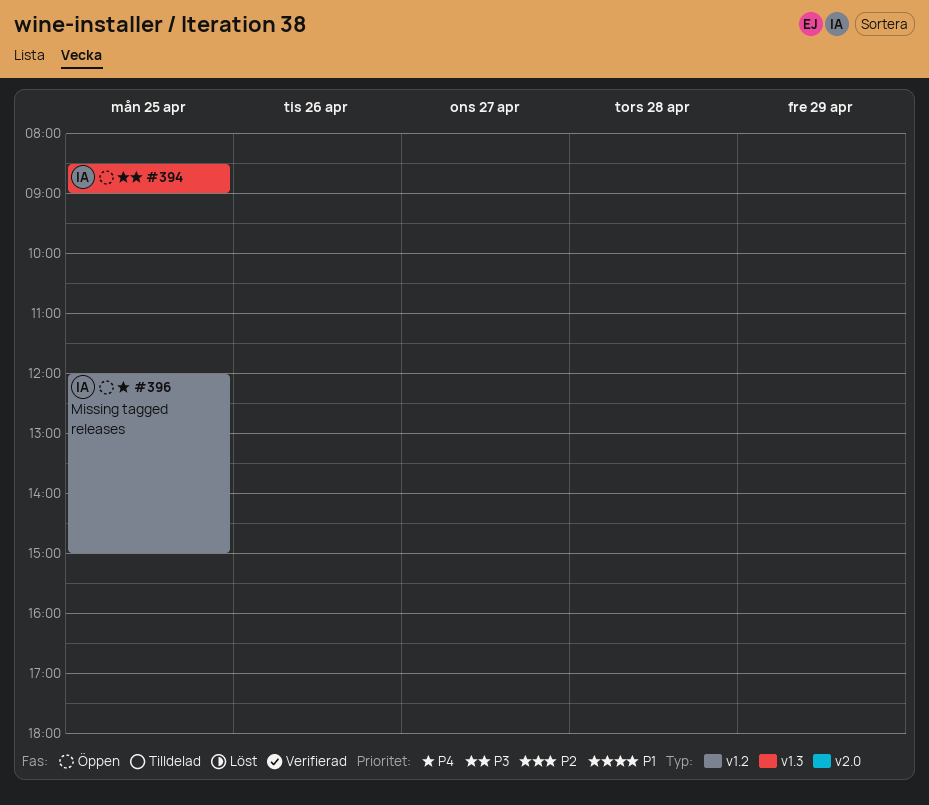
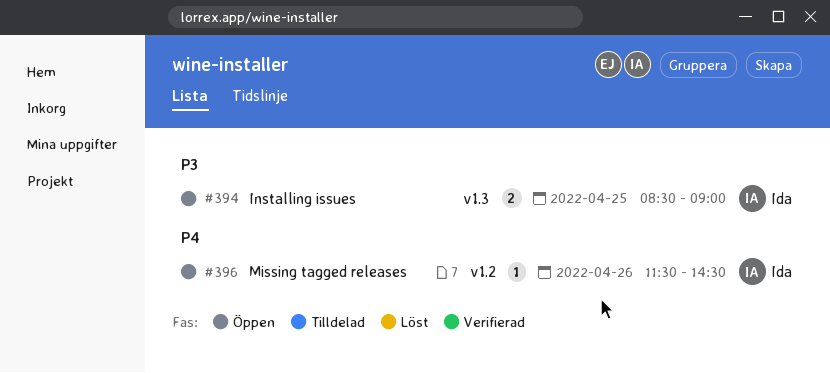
#396, day: Apr 25 -> Apr 26
#396, begins: 12:00 -> 11:30
#396, ends: 15:00 -> 14:30

